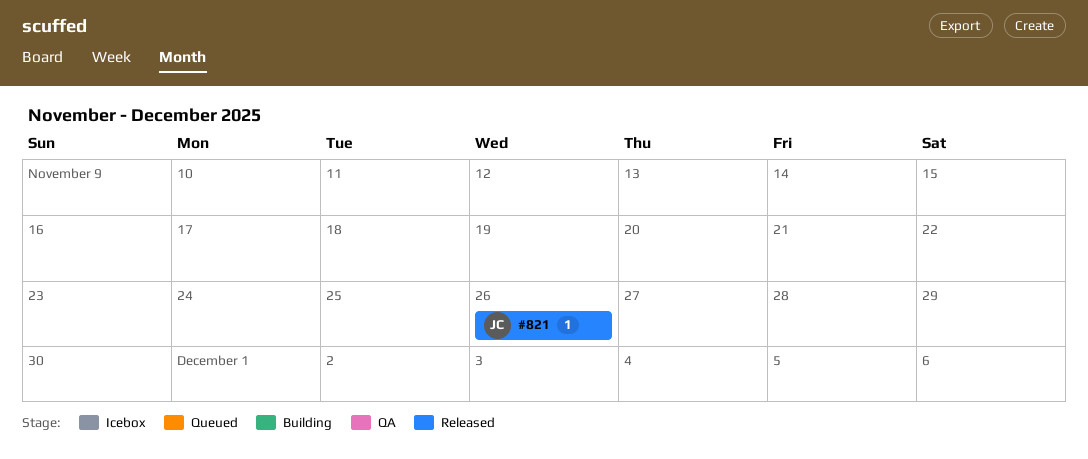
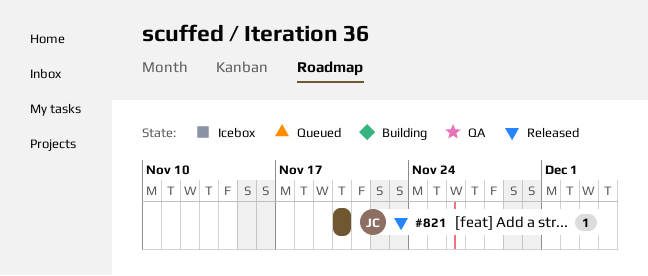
#821, start: Nov 26 -> Nov 20
#821, due: Nov 26 -> Nov 20

